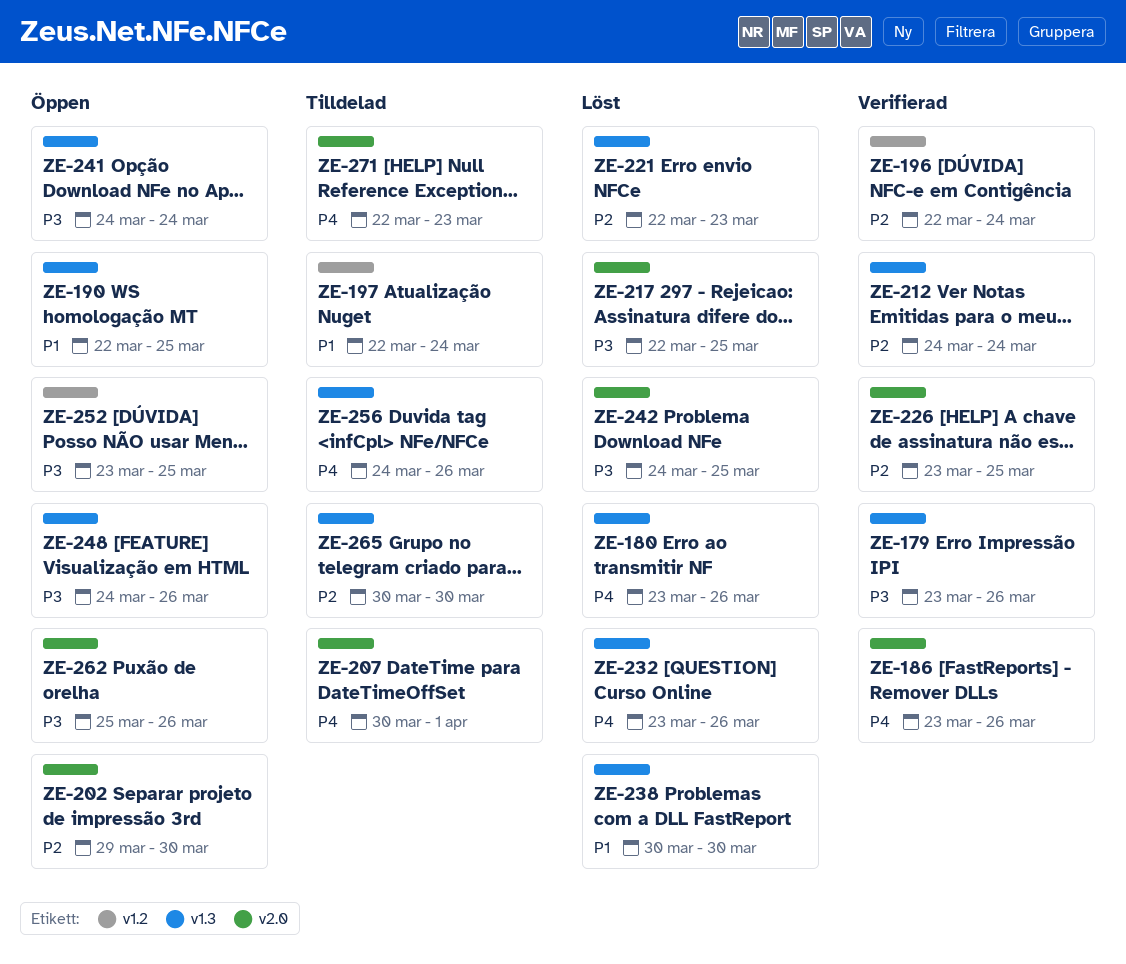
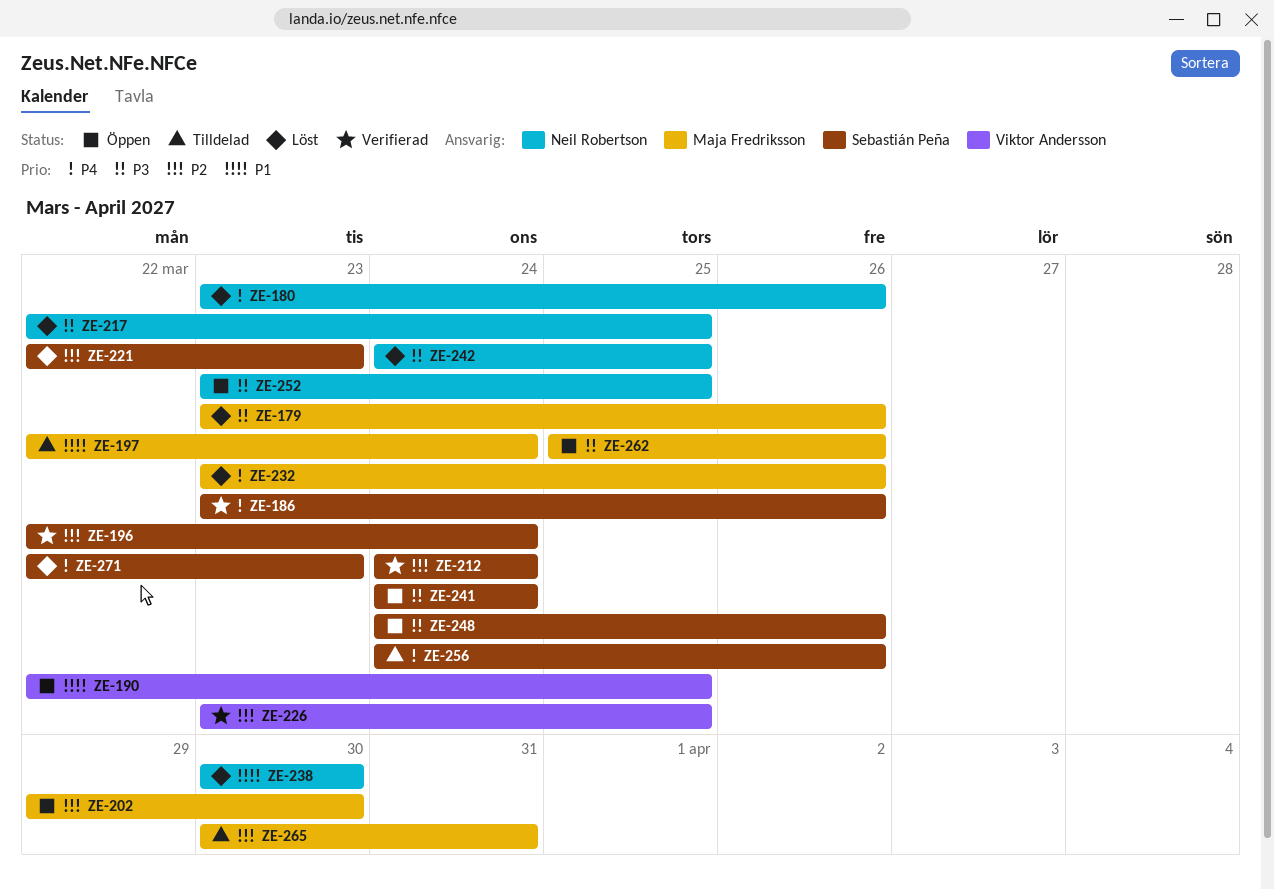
ZE-179, status: Verifierad -> Löst
ZE-207: present -> none
ZE-265, due: Mar 30 -> Mar 31
ZE-271, status: Tilldelad -> Löst

